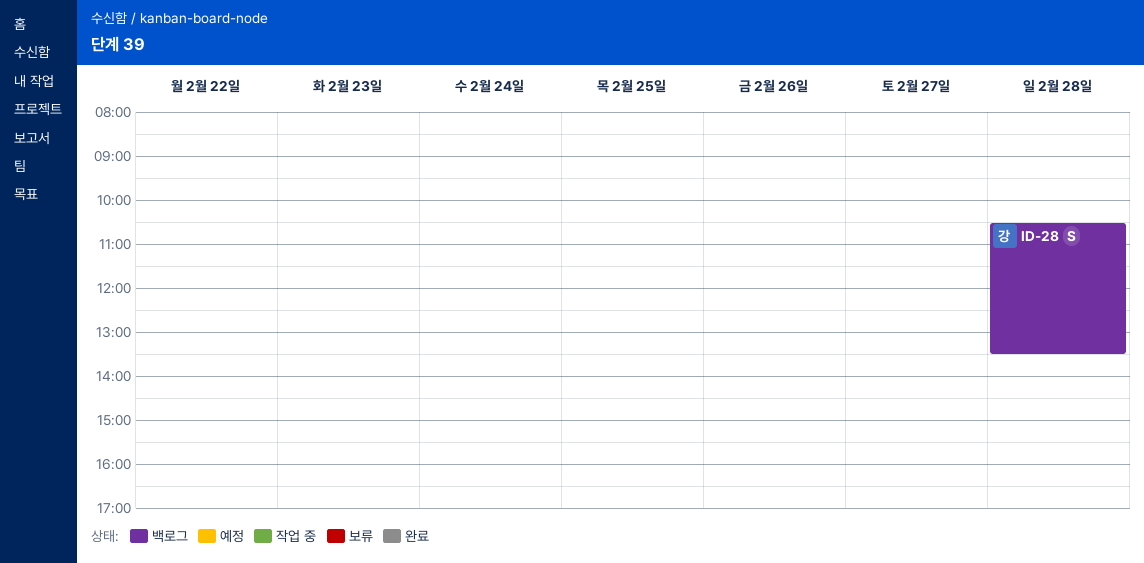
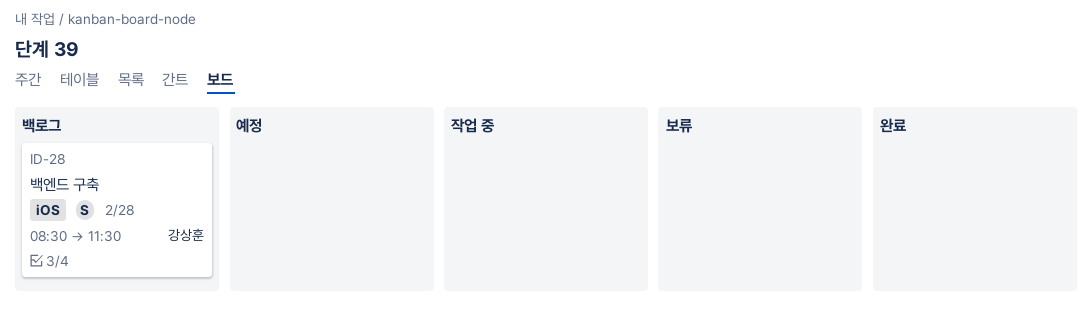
ID-28, begins: 10:30 -> 08:30
ID-28, ends: 13:30 -> 11:30

